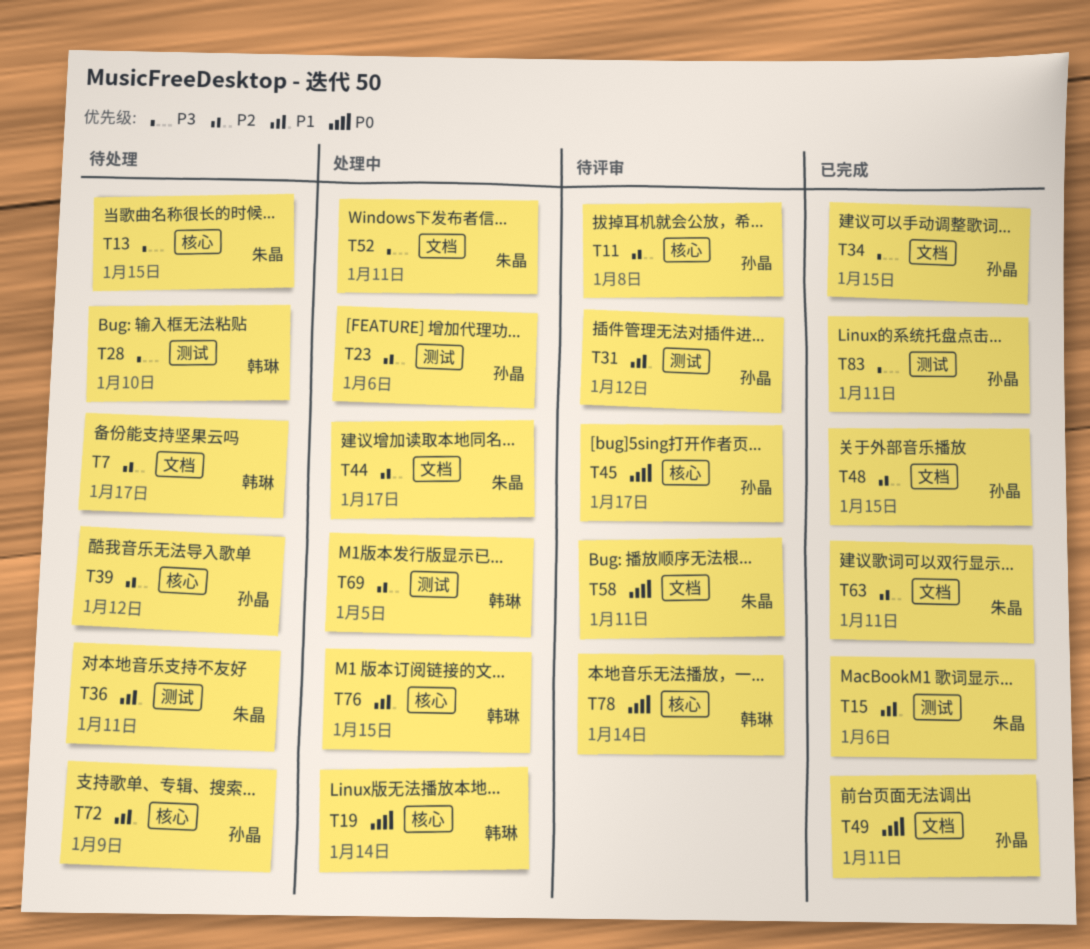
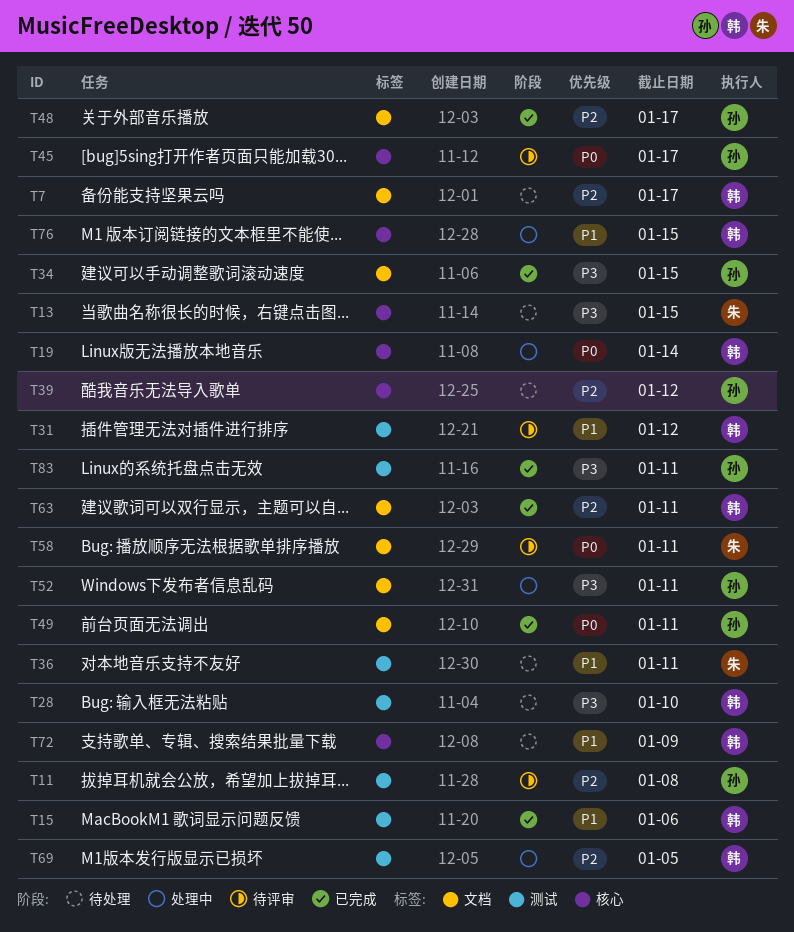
T11, label: 核心 -> 测试
T15, owner: 朱晶 -> 韩琳
T23: present -> none
T31, owner: 孙晶 -> 韩琳
T44: present -> none
T48, due: Jan 15 -> Jan 17
T52, owner: 朱晶 -> 孙晶
T63, owner: 朱晶 -> 韩琳
T72, owner: 孙晶 -> 韩琳
T78: present -> none

